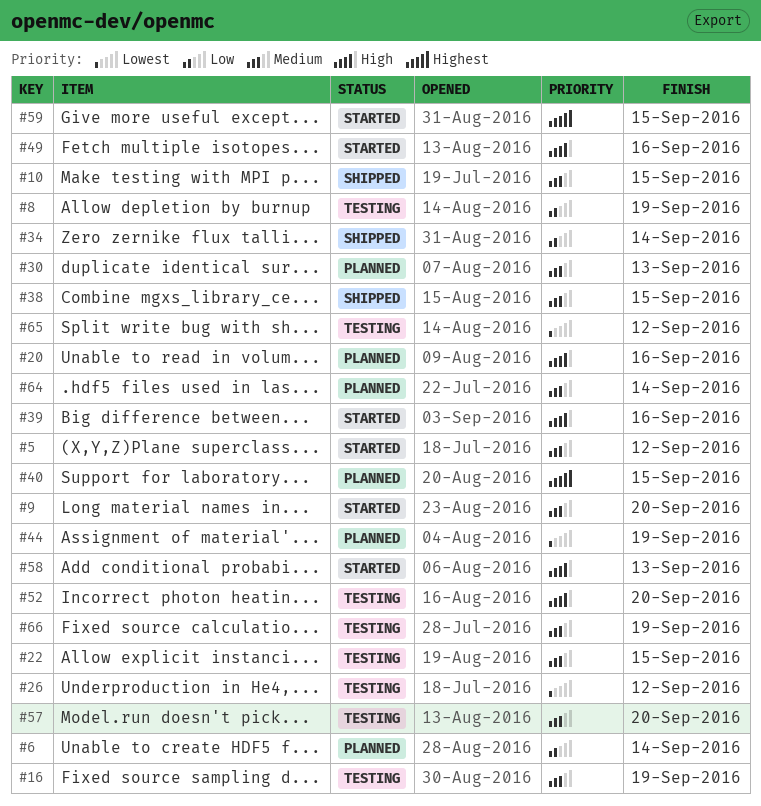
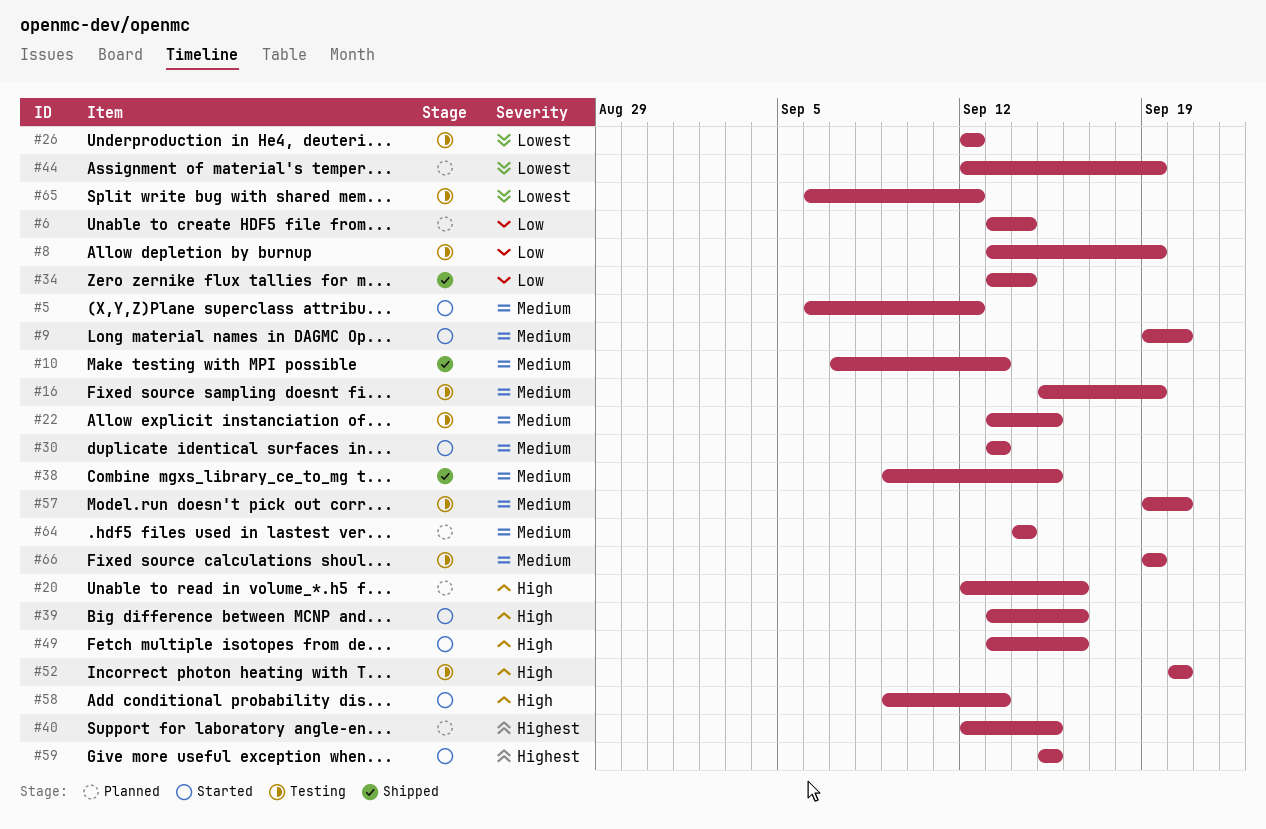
#10, due: Sep 15 -> Sep 13
#30, status: Planned -> Started

